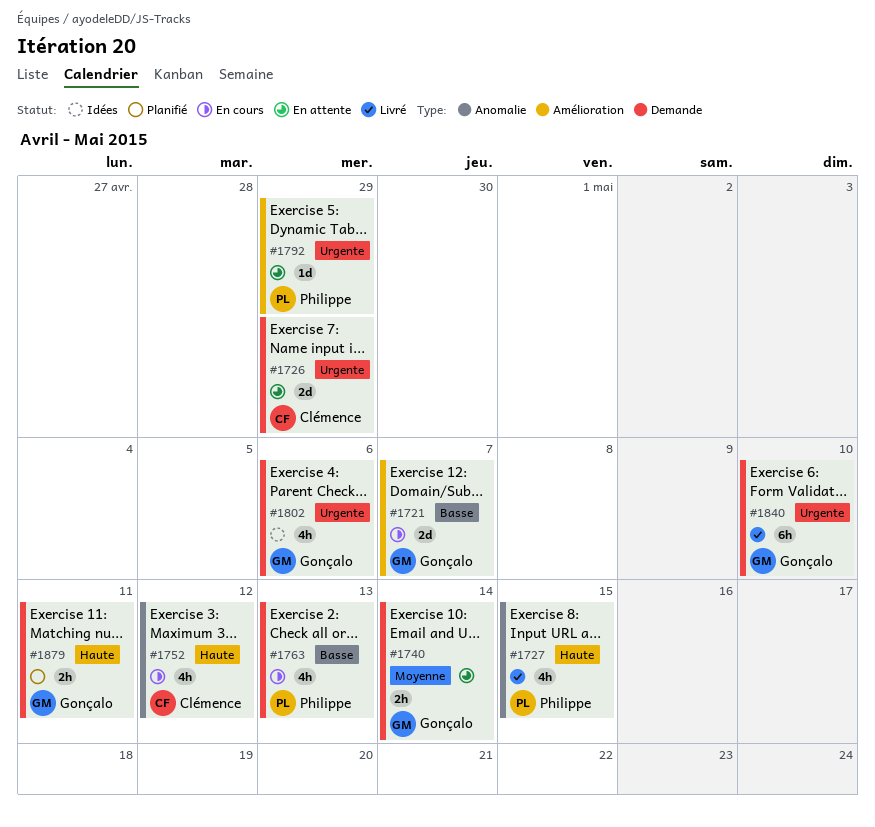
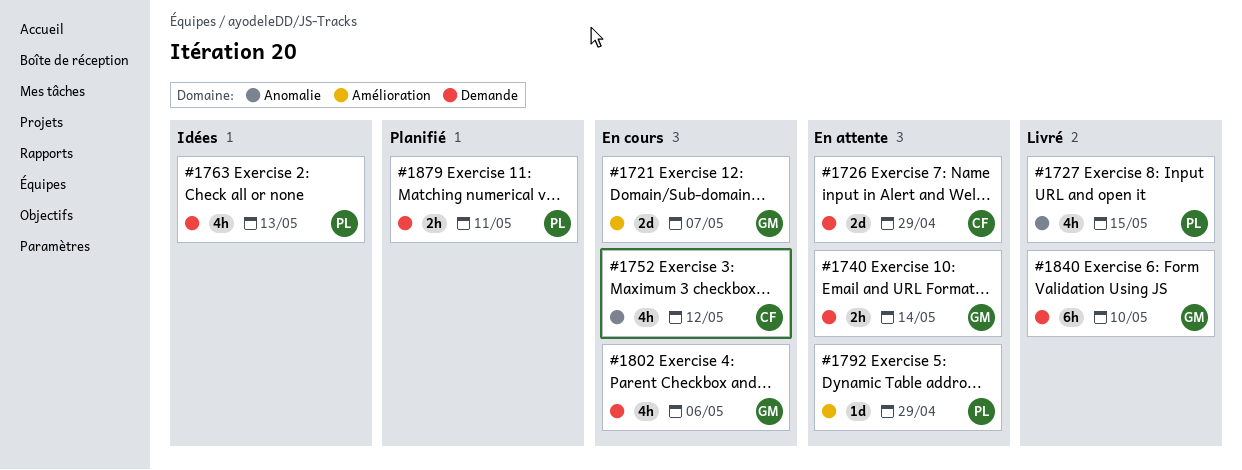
#1763, status: En cours -> Idées
#1802, status: Idées -> En cours
#1879, owner: Gonçalo -> Philippe

